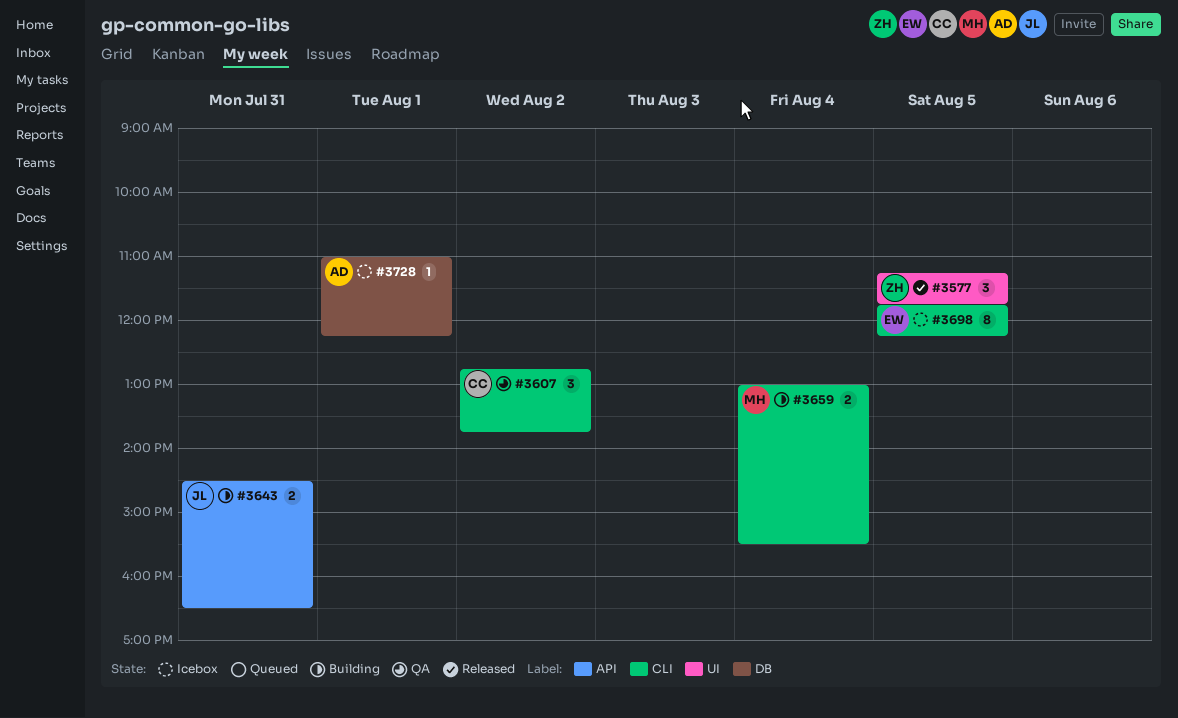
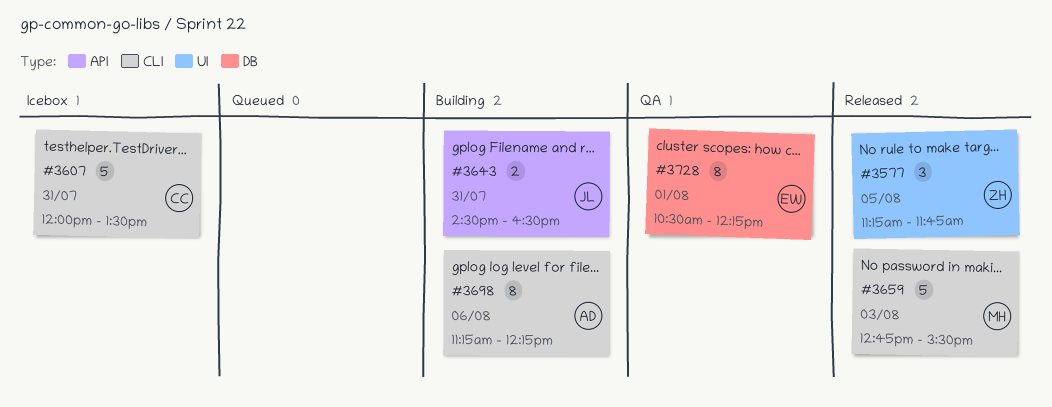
#3607, status: QA -> Icebox
#3607, estimate: 3 -> 5
#3607, day: Aug 2 -> Jul 31
#3607, begins: 12:45 -> 12:00
#3607, ends: 13:45 -> 13:30
#3659, status: Building -> Released
#3659, estimate: 2 -> 5
#3659, day: Aug 4 -> Aug 3
#3659, begins: 13:00 -> 12:45
#3698, status: Icebox -> Building
#3698, owner: EW -> AD
#3698, day: Aug 5 -> Aug 6
#3698, begins: 11:45 -> 11:15
#3728, status: Icebox -> QA
#3728, owner: AD -> EW
#3728, estimate: 1 -> 8
#3728, begins: 11:00 -> 10:30

